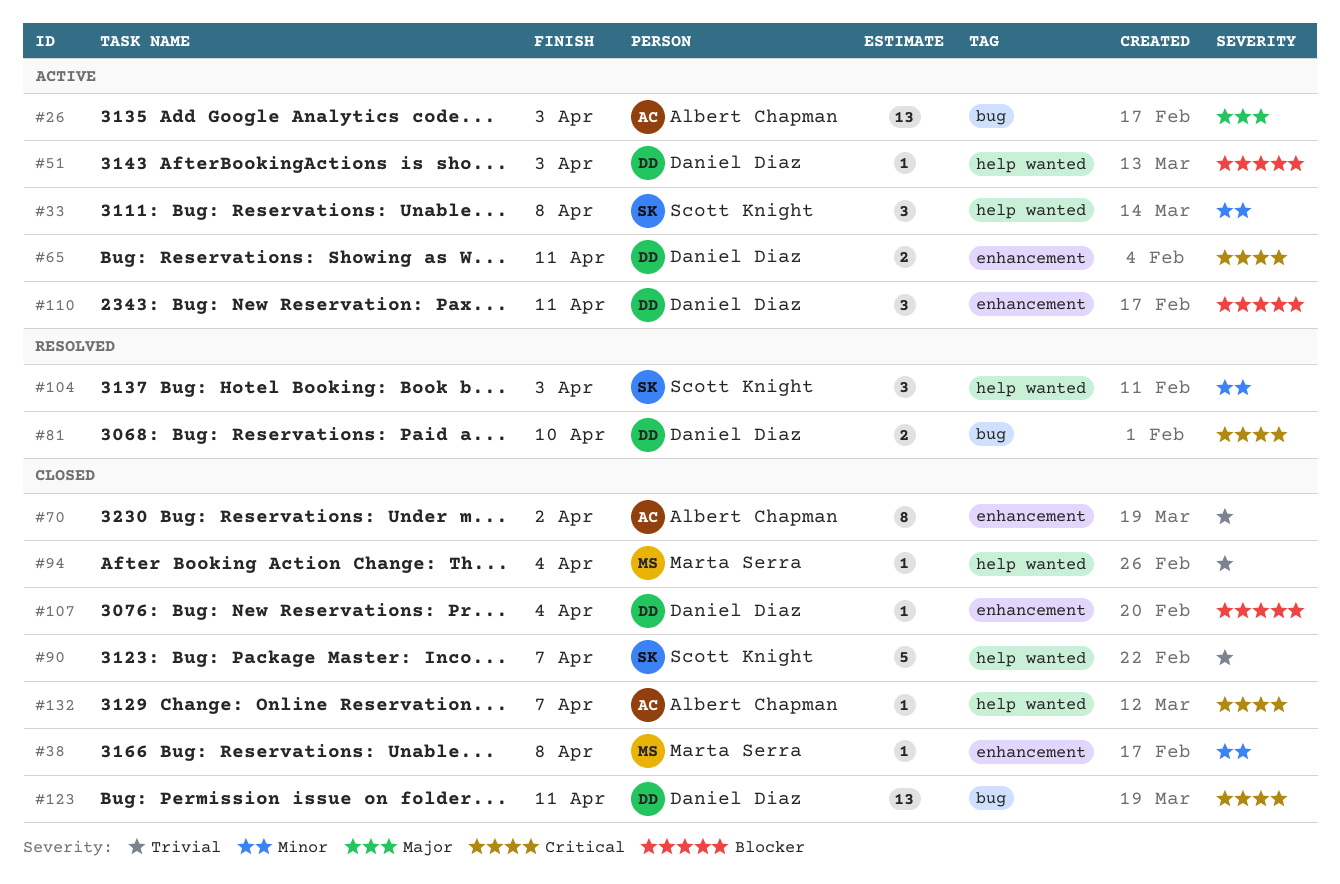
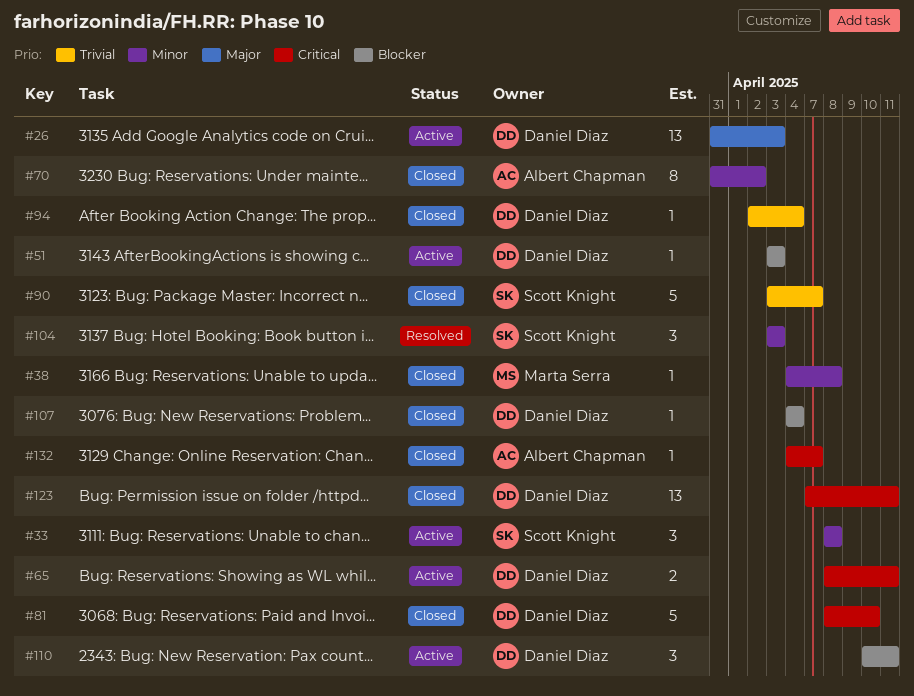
#26, owner: Albert Chapman -> Daniel Diaz
#70, priority: Trivial -> Minor
#81, status: Resolved -> Closed
#81, estimate: 2 -> 5
#94, owner: Marta Serra -> Daniel Diaz

